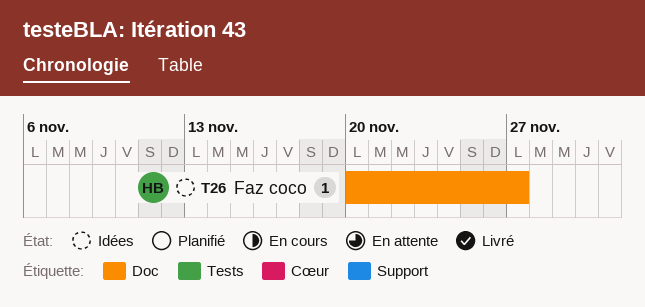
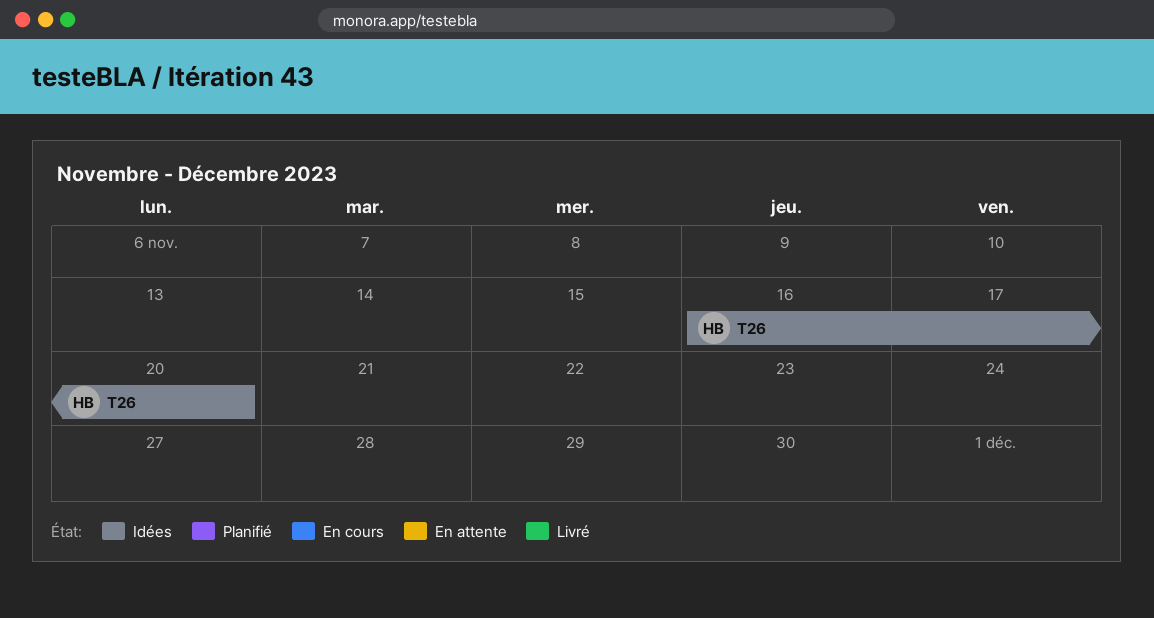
T26, start: Nov 20 -> Nov 16
T26, due: Nov 27 -> Nov 20

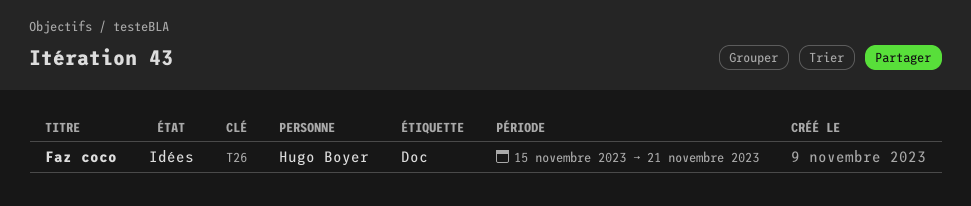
T26, start: Nov 16 -> Nov 15
T26, due: Nov 20 -> Nov 21

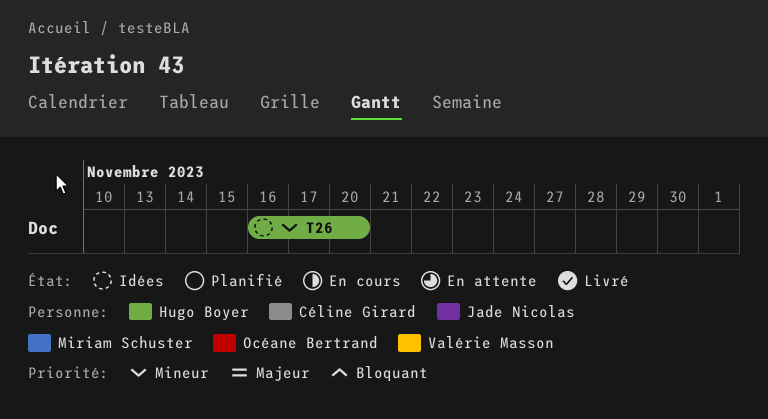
T26, start: Nov 15 -> Nov 16
T26, due: Nov 21 -> Nov 20

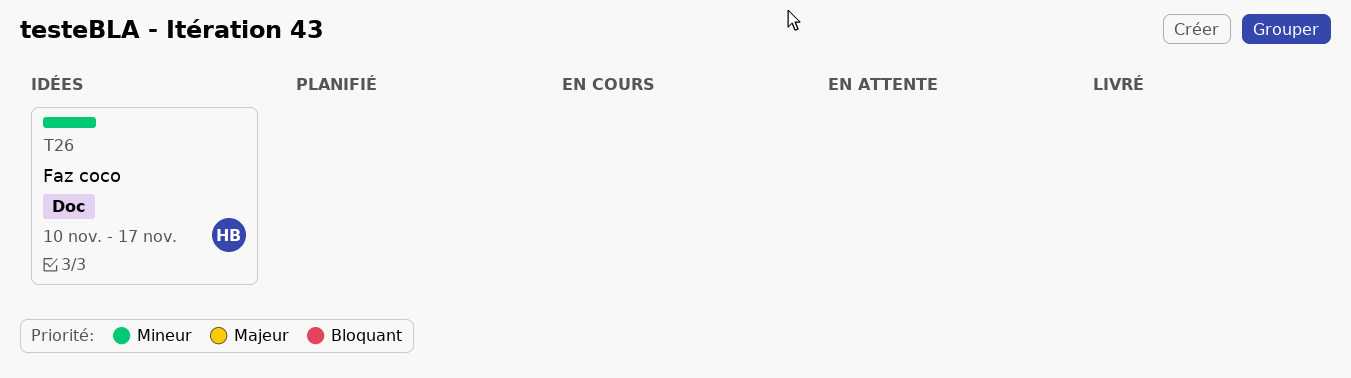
T26, start: Nov 16 -> Nov 10
T26, due: Nov 20 -> Nov 17

